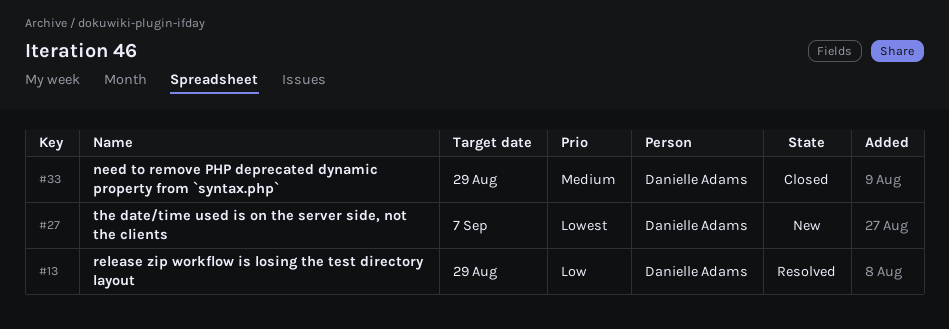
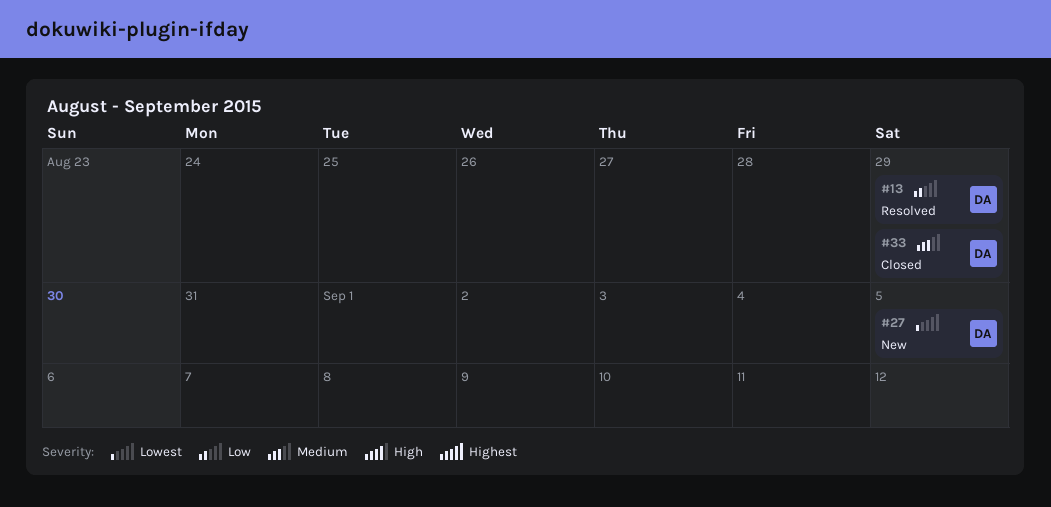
#27, due: Sep 7 -> Sep 5

